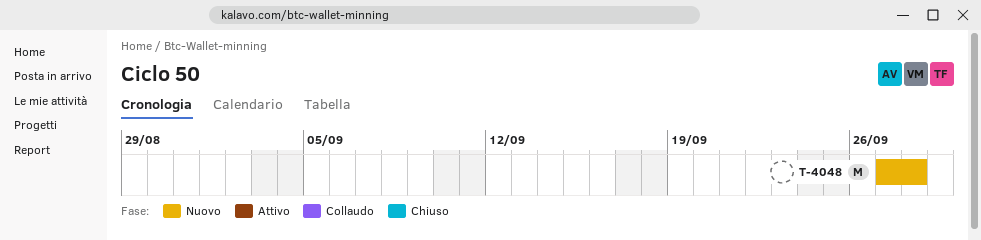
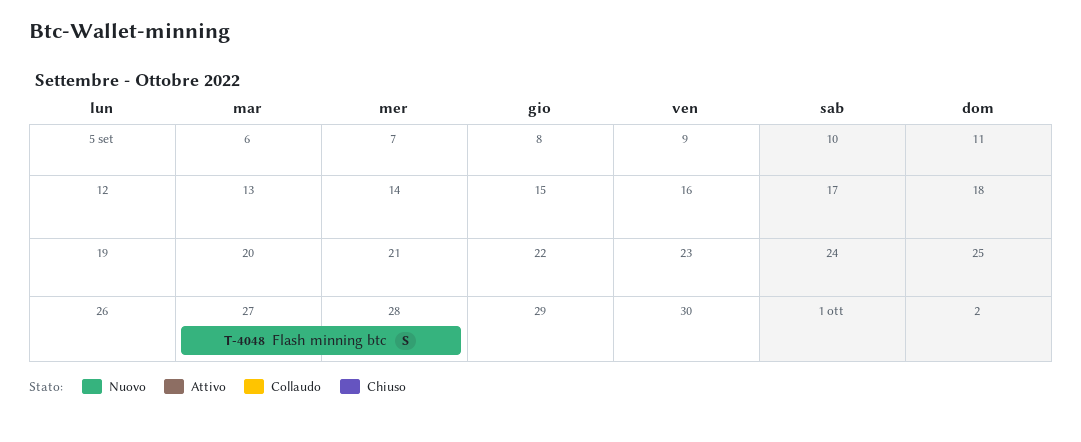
T-4048, estimate: M -> S

